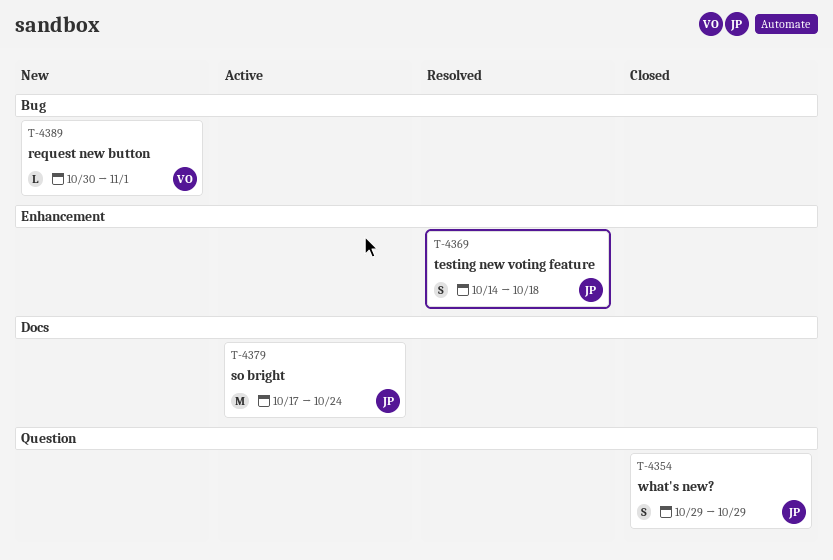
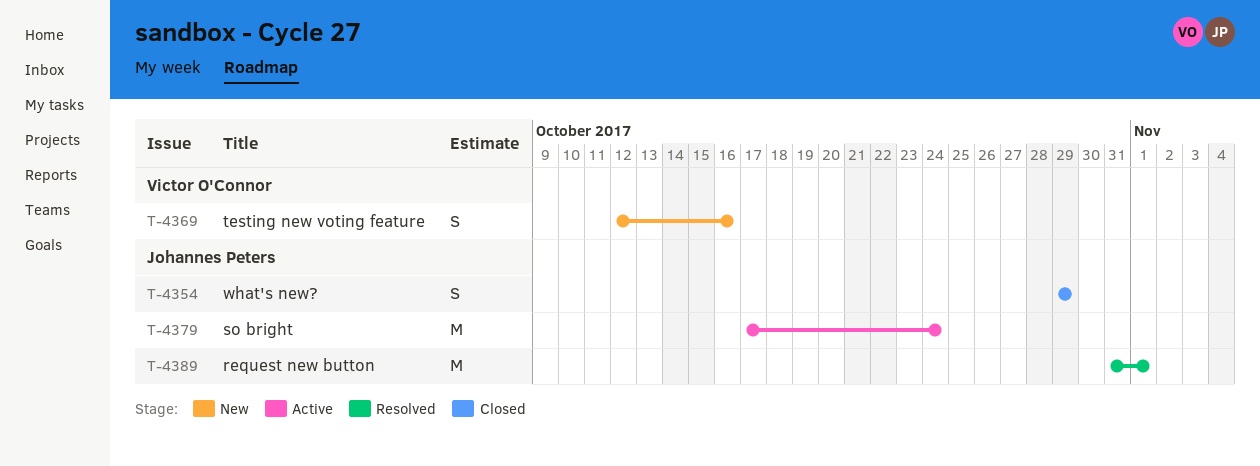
T-4369, status: Resolved -> New
T-4369, owner: Johannes Peters -> Victor O'Connor
T-4369, start: Oct 14 -> Oct 12
T-4369, due: Oct 18 -> Oct 16
T-4389, status: New -> Resolved
T-4389, owner: Victor O'Connor -> Johannes Peters
T-4389, estimate: L -> M
T-4389, start: Oct 30 -> Oct 31

